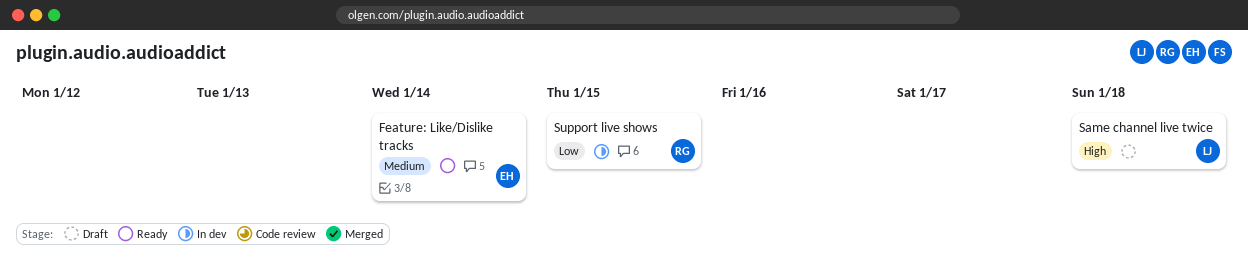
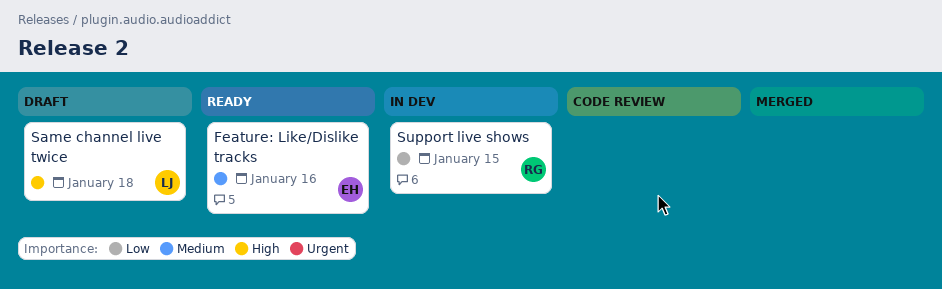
Feature: Like/Dislike tracks, due: Jan 14 -> Jan 16

